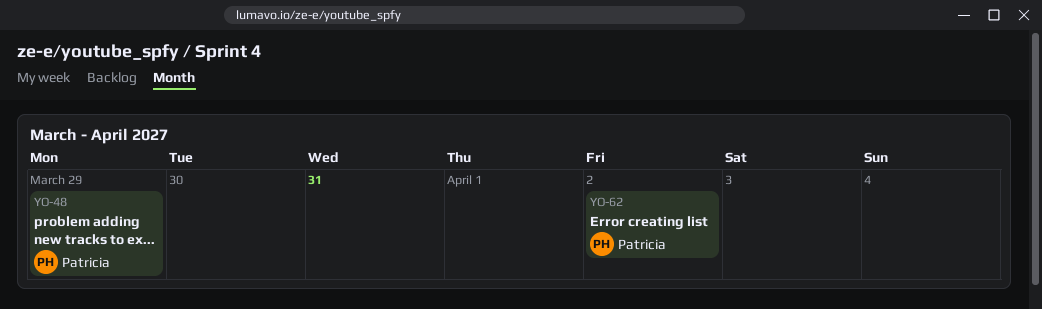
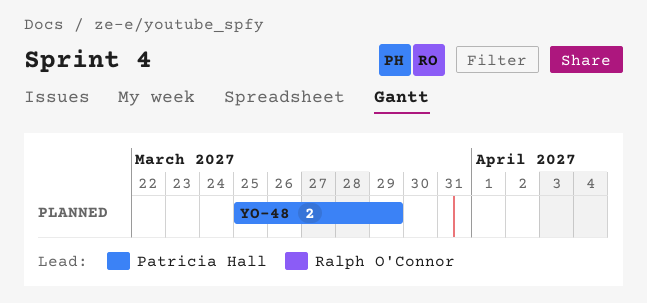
YO-62: present -> none

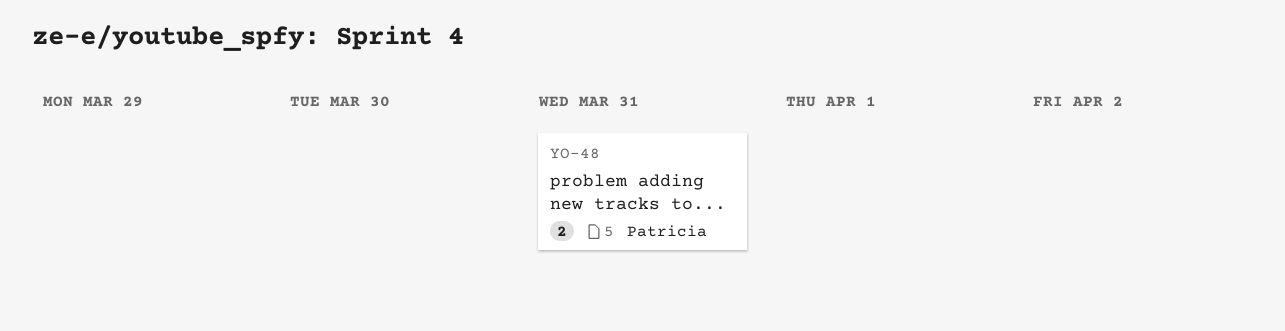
YO-48, due: Mar 29 -> Mar 31

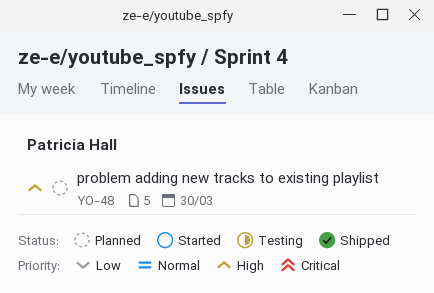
YO-48, due: Mar 31 -> Mar 30

